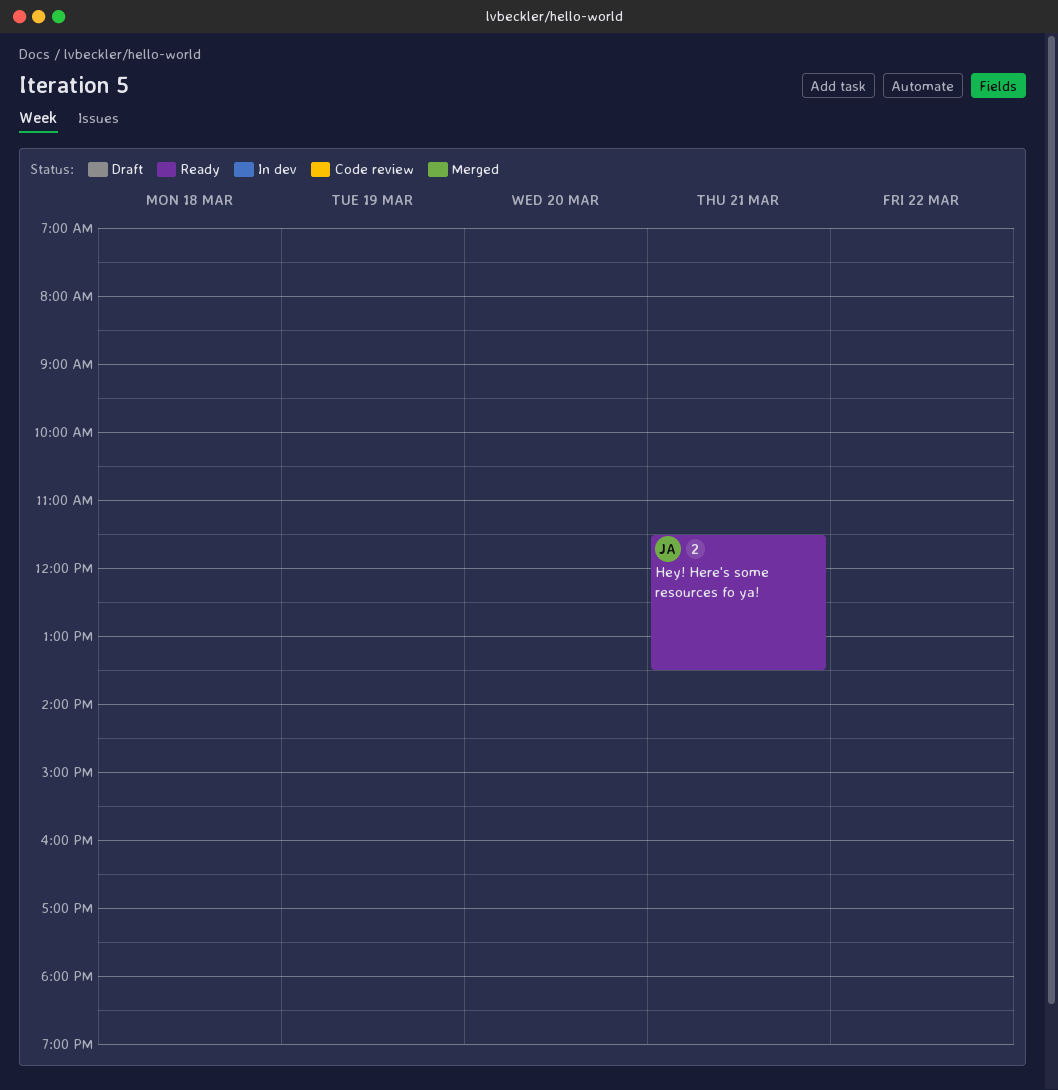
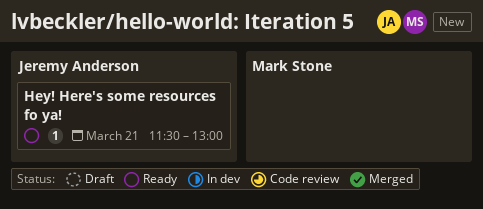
Hey! Here's some resources fo ya!, estimate: 2 -> 1
Hey! Here's some resources fo ya!, ends: 13:30 -> 13:00

